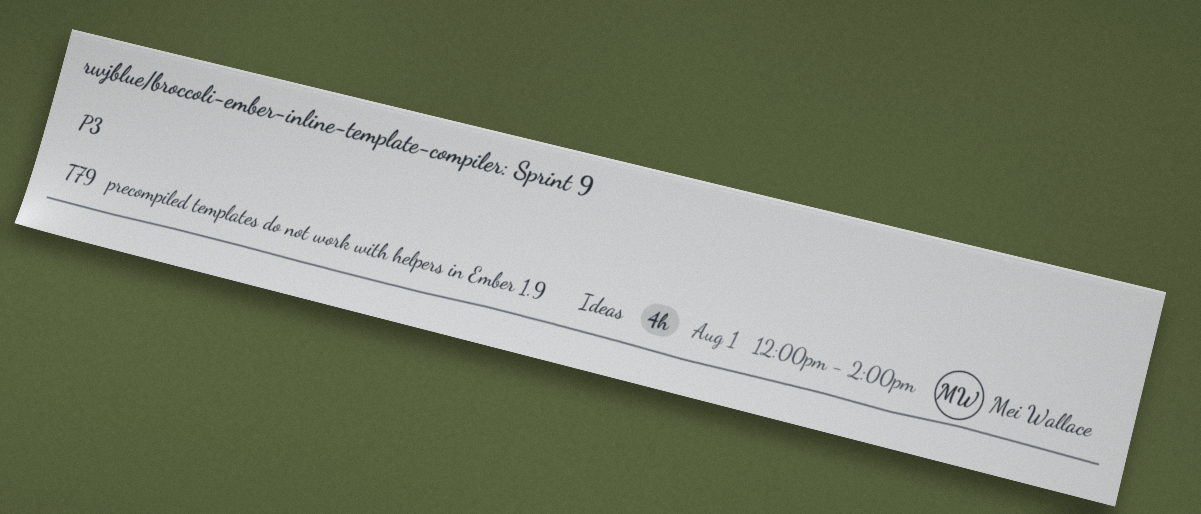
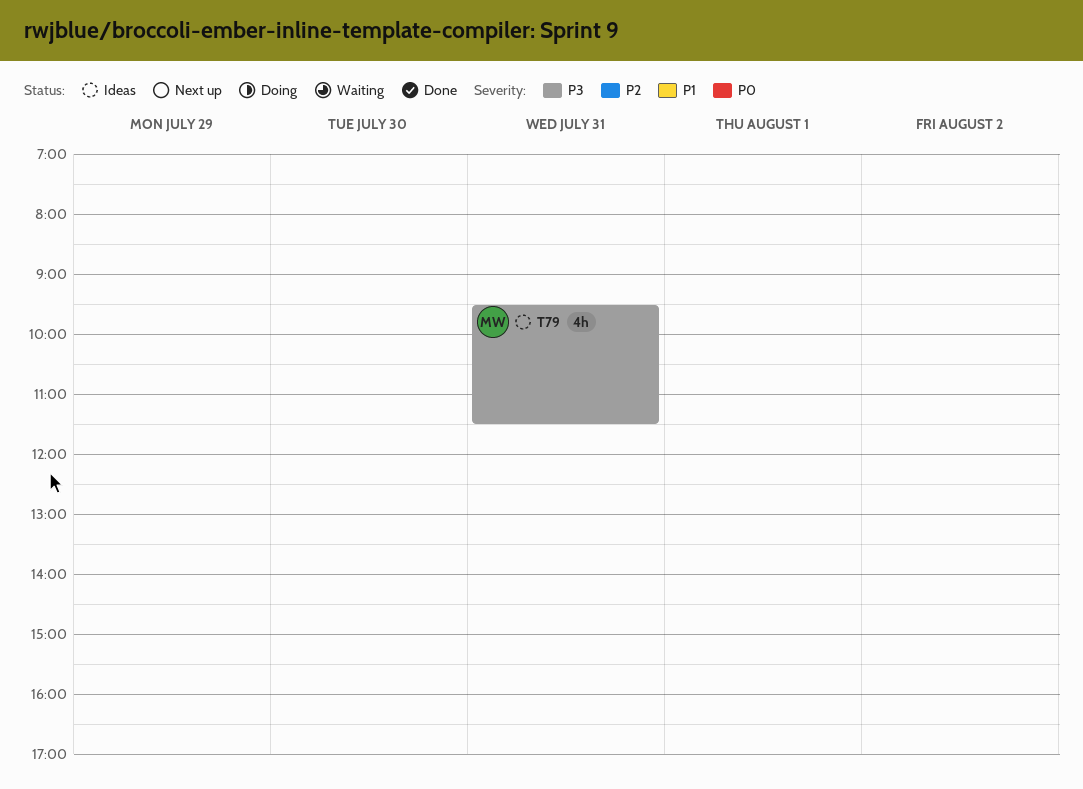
T79, day: Aug 1 -> Jul 31
T79, begins: 12:00 -> 09:30
T79, ends: 14:00 -> 11:30

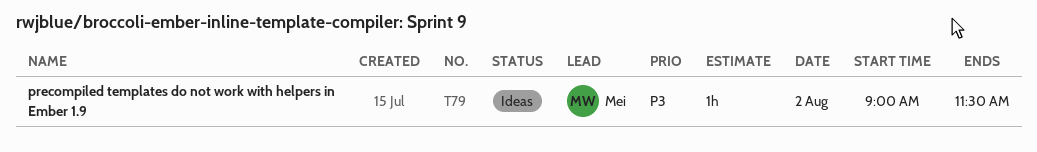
T79, estimate: 4h -> 1h
T79, day: Jul 31 -> Aug 2
T79, begins: 09:30 -> 09:00

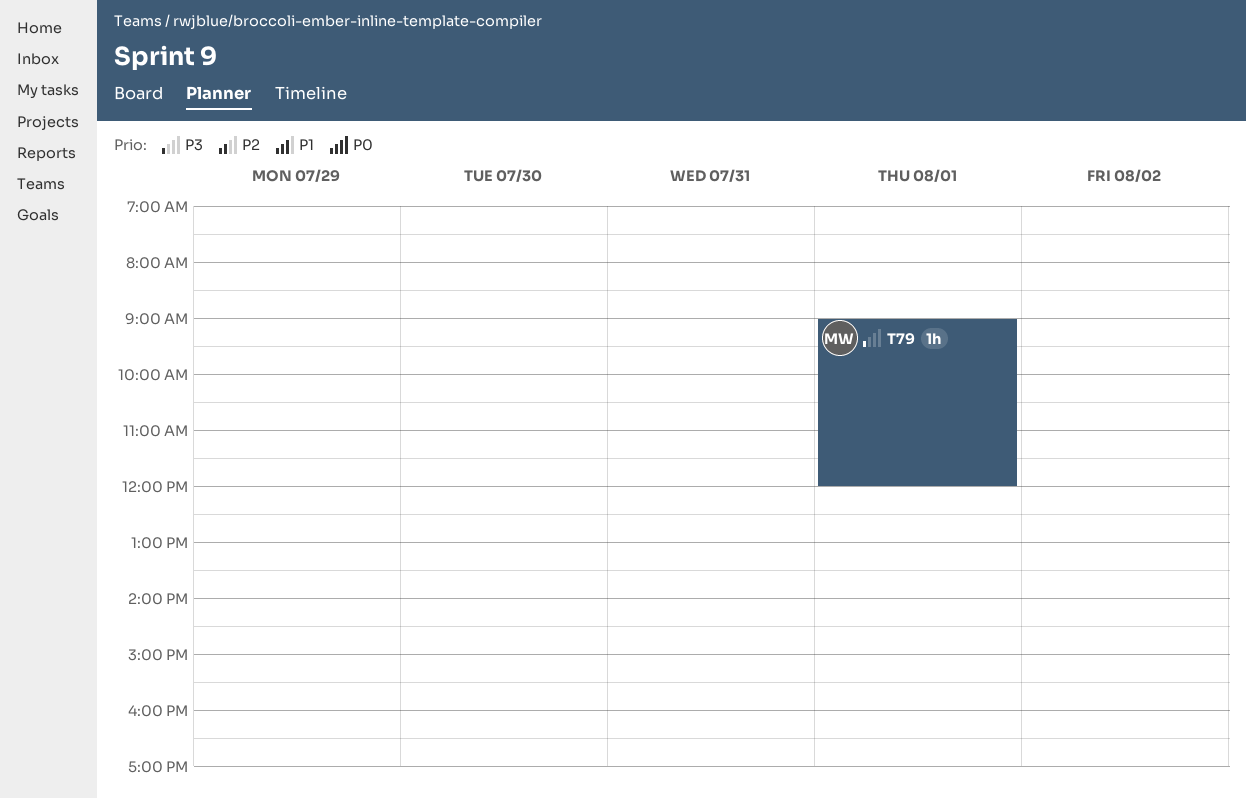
T79, day: Aug 2 -> Aug 1
T79, ends: 11:30 -> 12:00

